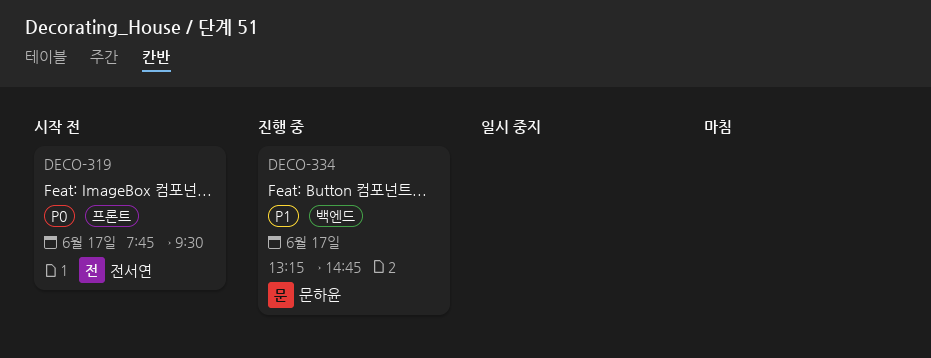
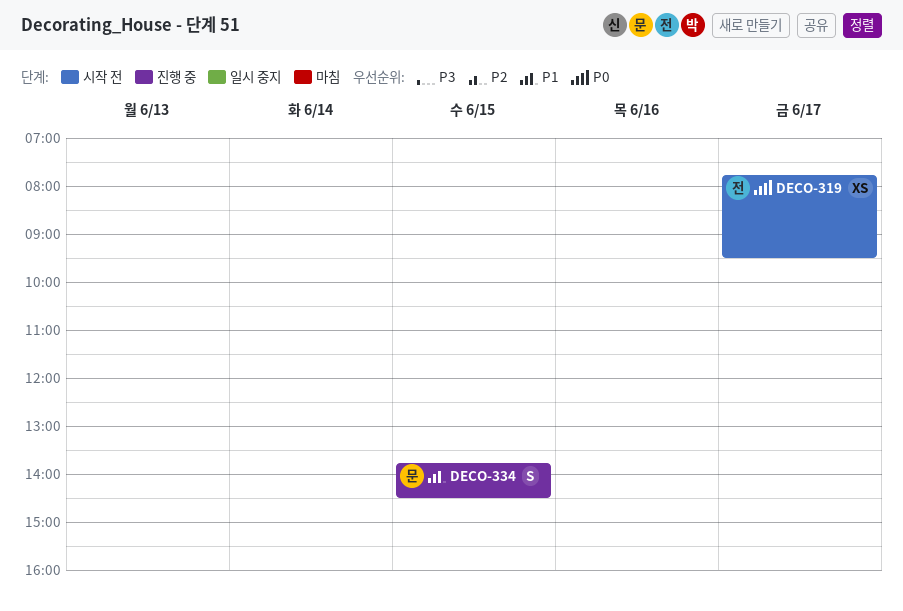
DECO-334, day: Jun 17 -> Jun 15
DECO-334, begins: 13:15 -> 13:45
DECO-334, ends: 14:45 -> 14:30

